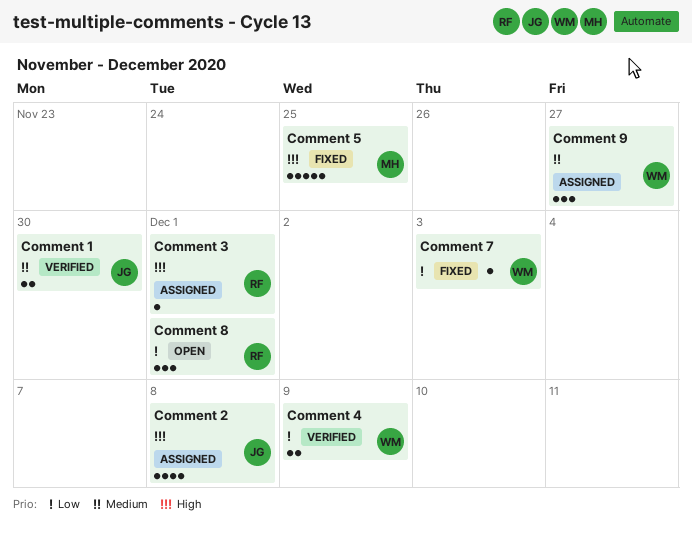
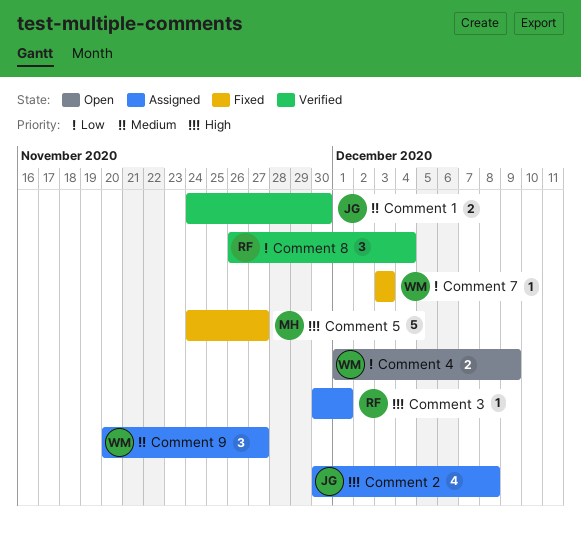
Comment 4, status: Verified -> Open
Comment 5, due: Nov 25 -> Nov 27
Comment 8, status: Open -> Verified
Comment 8, due: Dec 1 -> Dec 4

